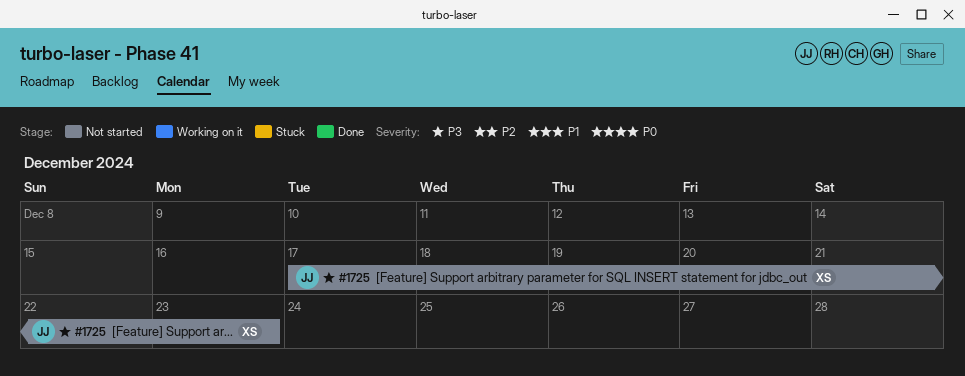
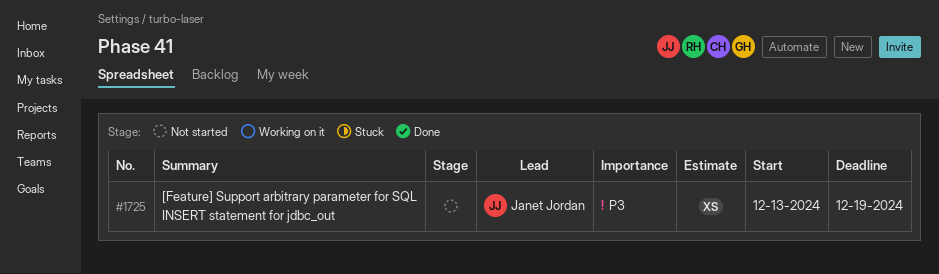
#1725, start: Dec 17 -> Dec 13
#1725, due: Dec 23 -> Dec 19

